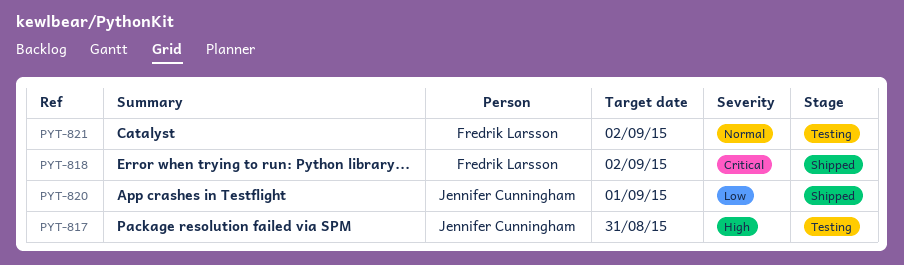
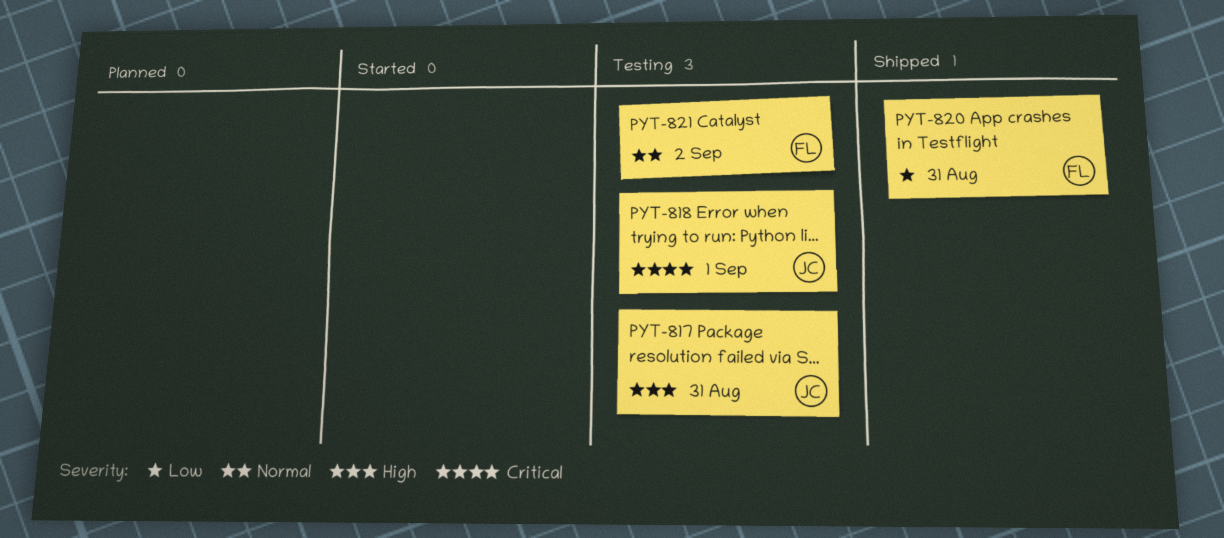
PYT-818, status: Shipped -> Testing
PYT-818, owner: Fredrik Larsson -> Jennifer Cunningham
PYT-818, due: Sep 2 -> Sep 1
PYT-820, owner: Jennifer Cunningham -> Fredrik Larsson
PYT-820, due: Sep 1 -> Aug 31

